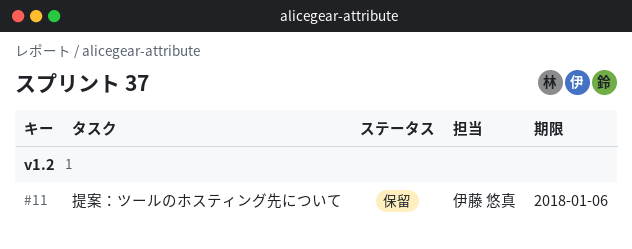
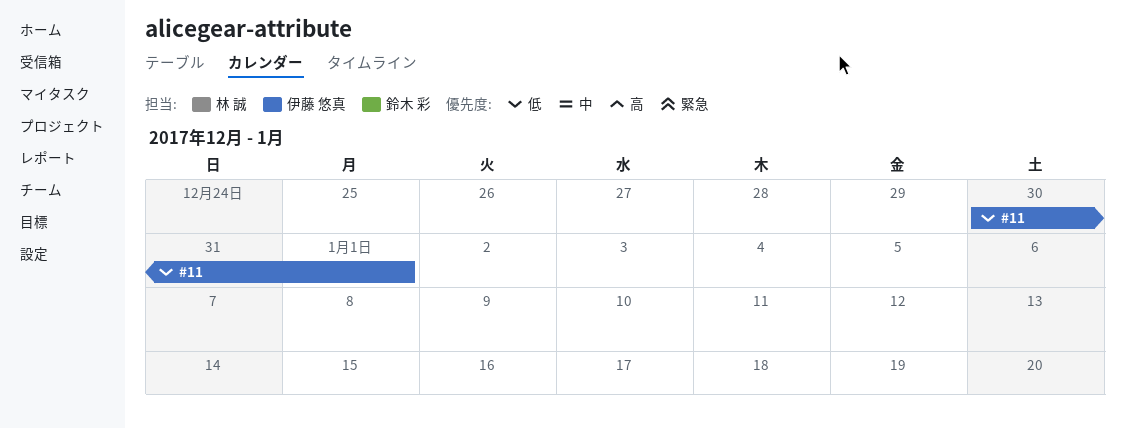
#11, due: Jan 6 -> Jan 1

